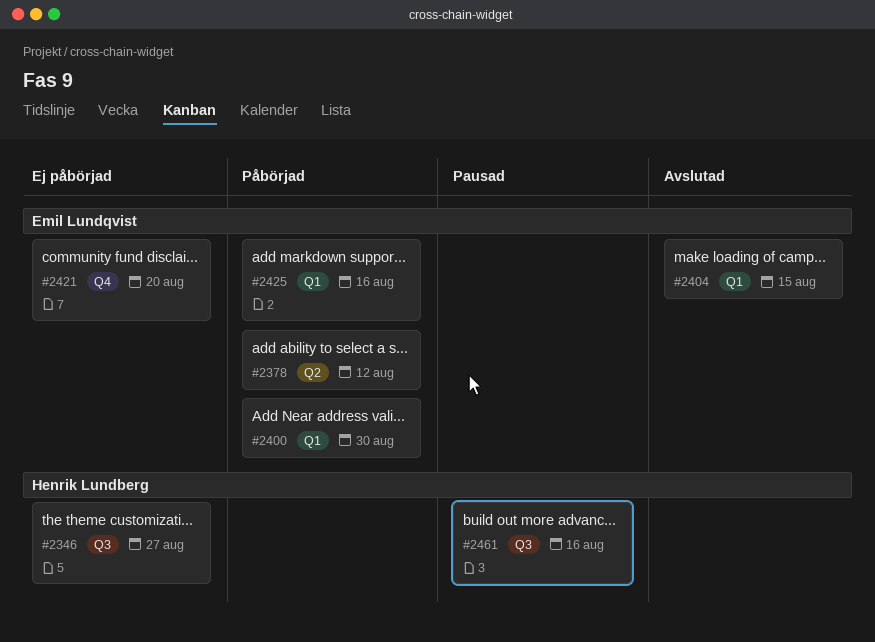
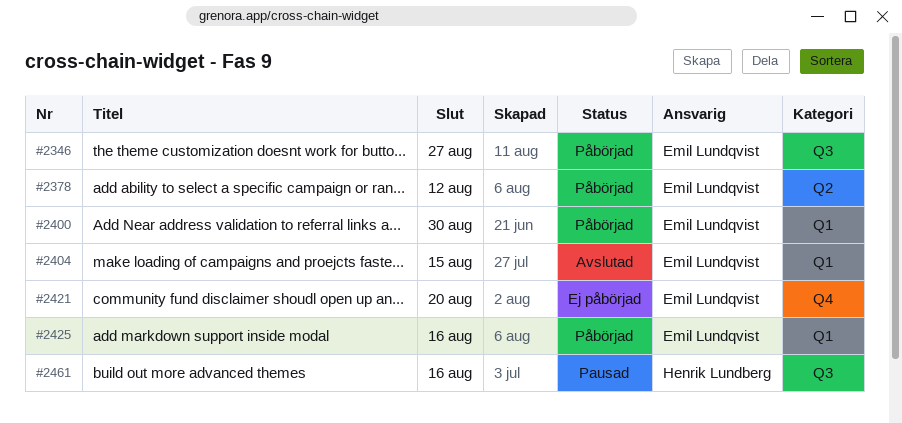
#2346, status: Ej påbörjad -> Påbörjad
#2346, owner: Henrik Lundberg -> Emil Lundqvist

